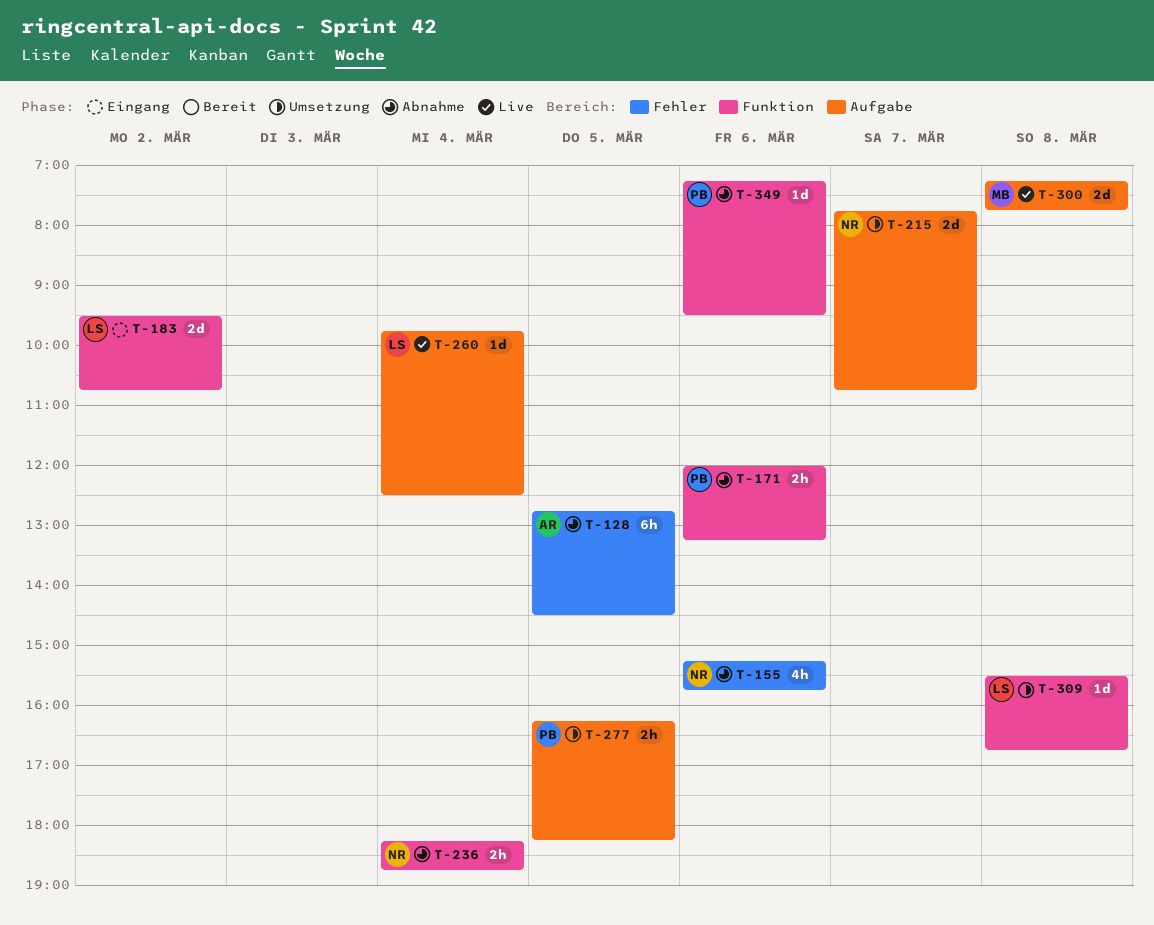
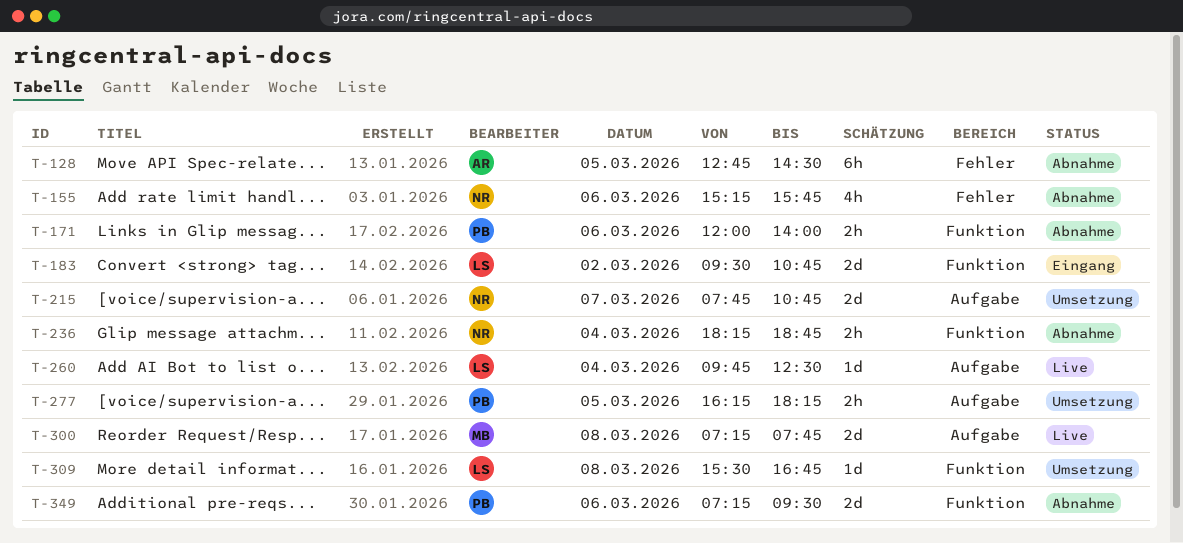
T-171, ends: 13:15 -> 14:00
T-349, estimate: 1d -> 2d

